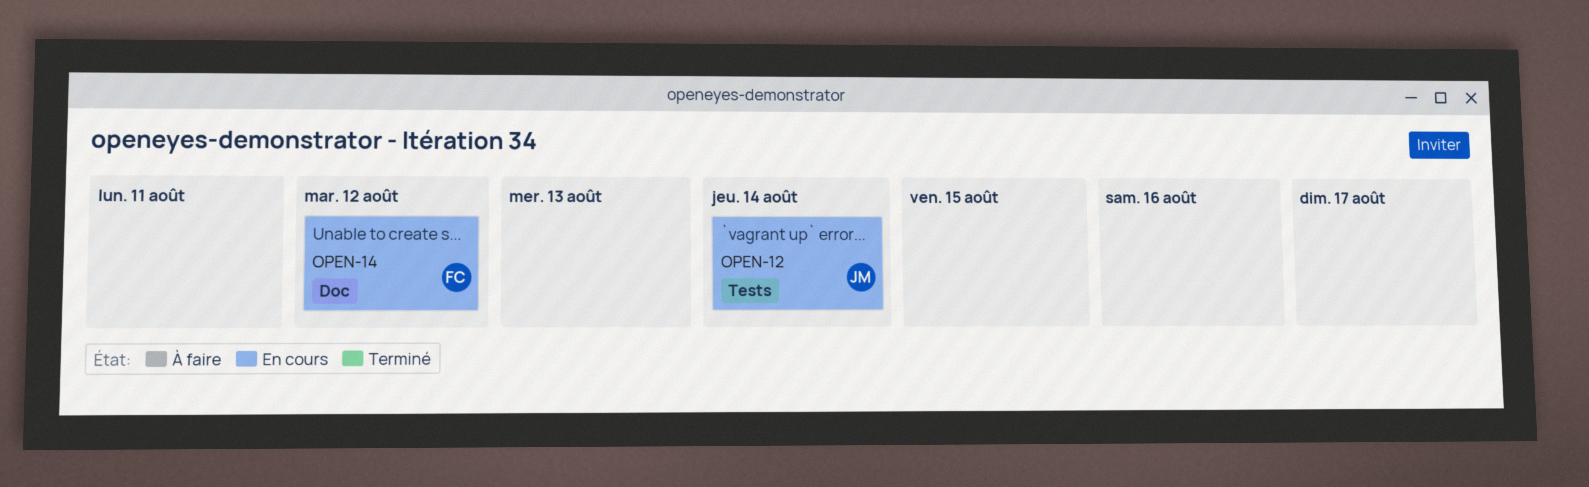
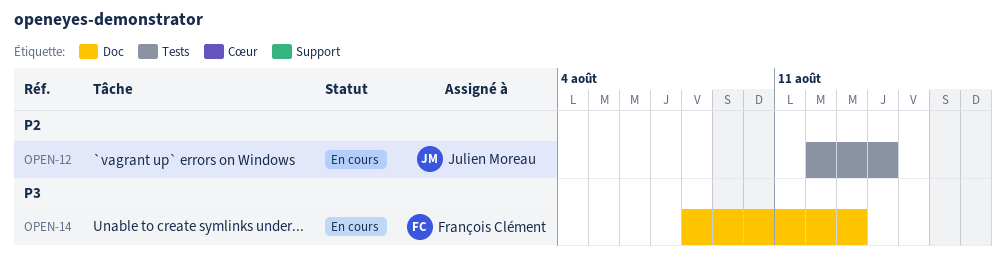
OPEN-14, due: Aug 12 -> Aug 13

